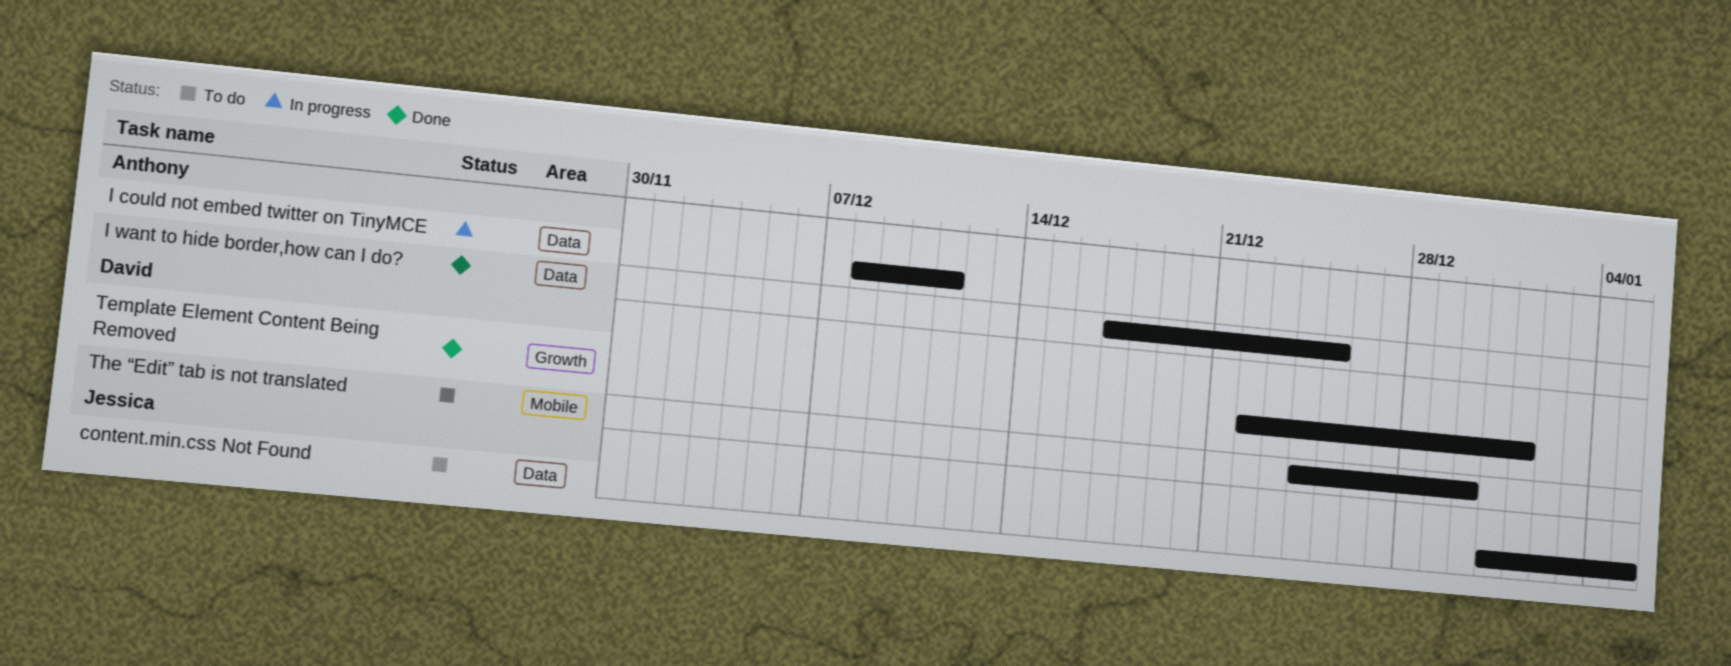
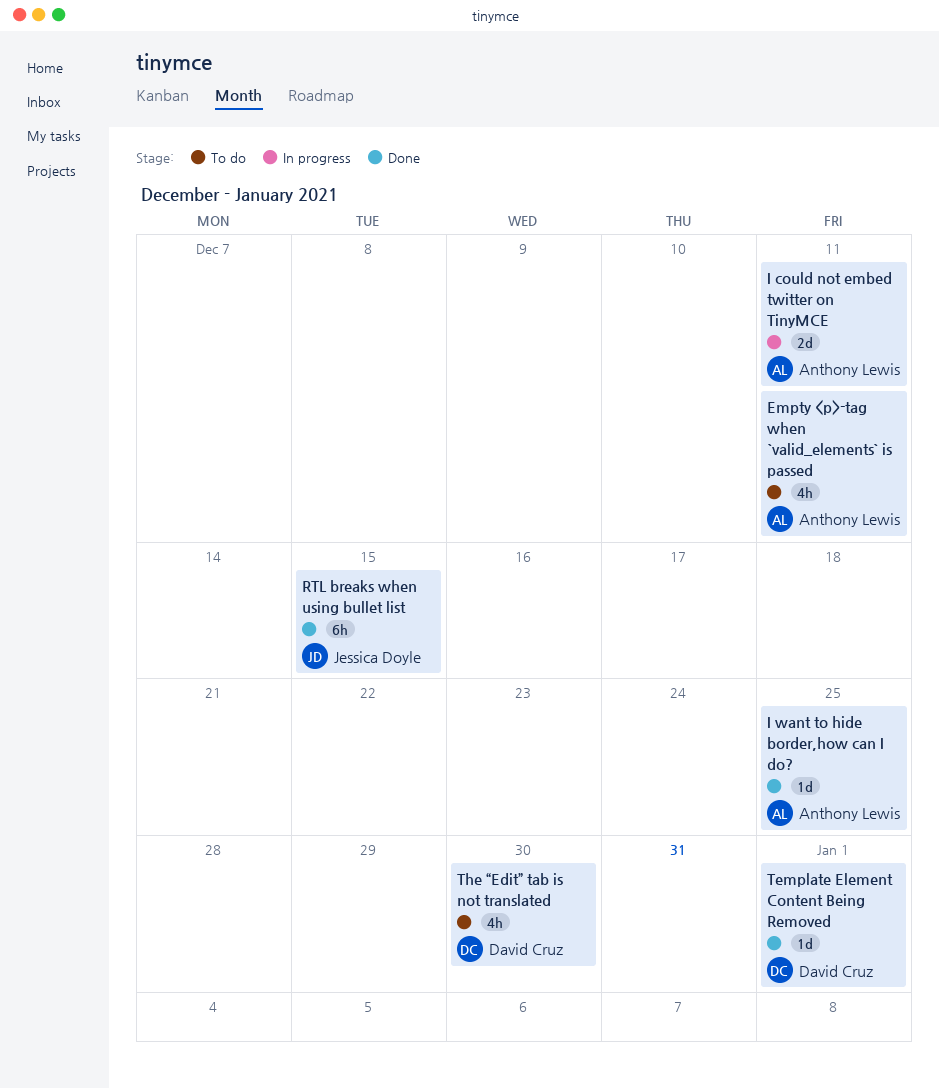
content.min.css Not Found: present -> none
Empty <p>-tag when `valid_elements` is passed: none -> present
RTL breaks when using bullet list: none -> present

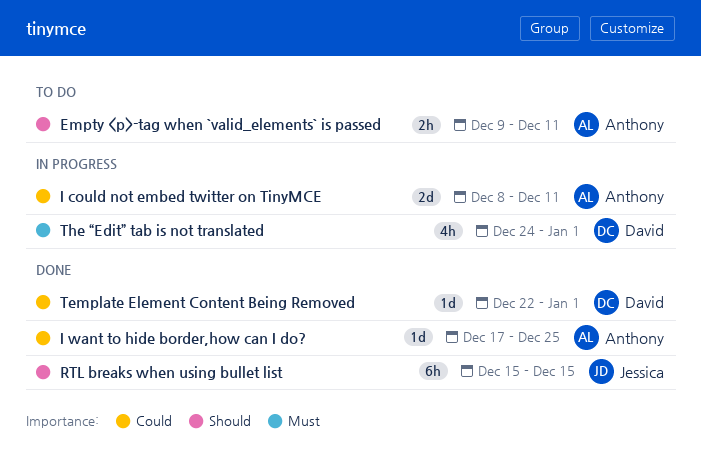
Empty <p>-tag when `valid_elements` is passed, estimate: 4h -> 2h
The “Edit” tab is not translated, status: To do -> In progress
The “Edit” tab is not translated, due: Dec 30 -> Jan 1

